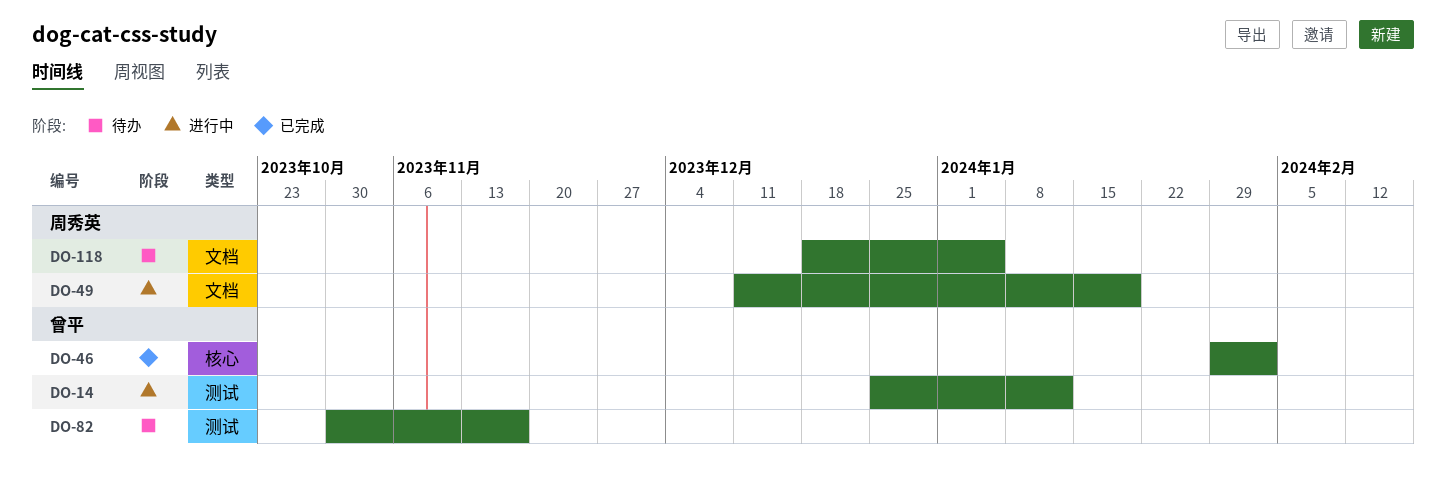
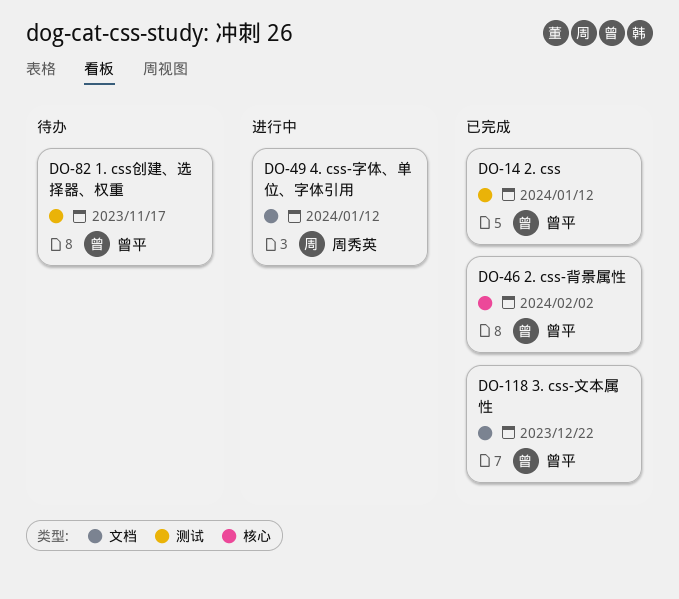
DO-14, status: 进行中 -> 已完成
DO-49, due: Jan 19 -> Jan 12
DO-118, status: 待办 -> 已完成
DO-118, owner: 周秀英 -> 曾平
DO-118, due: Jan 5 -> Dec 22

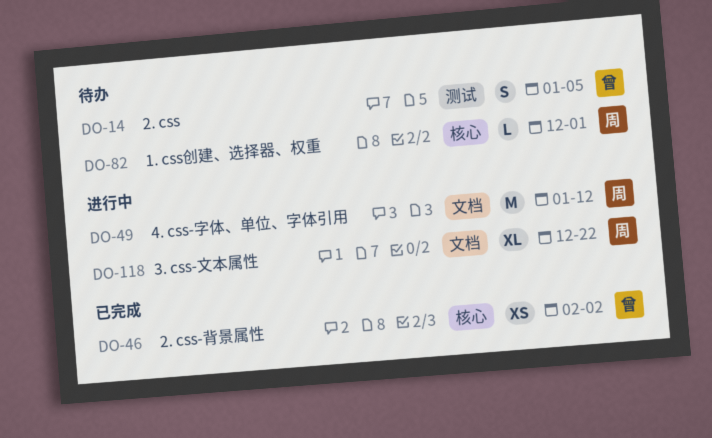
DO-14, status: 已完成 -> 待办
DO-14, due: Jan 12 -> Jan 5
DO-82, owner: 曾平 -> 周秀英
DO-82, label: 测试 -> 核心
DO-82, due: Nov 17 -> Dec 1
DO-118, status: 已完成 -> 进行中
DO-118, owner: 曾平 -> 周秀英

